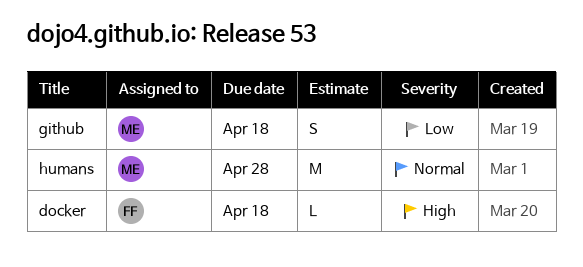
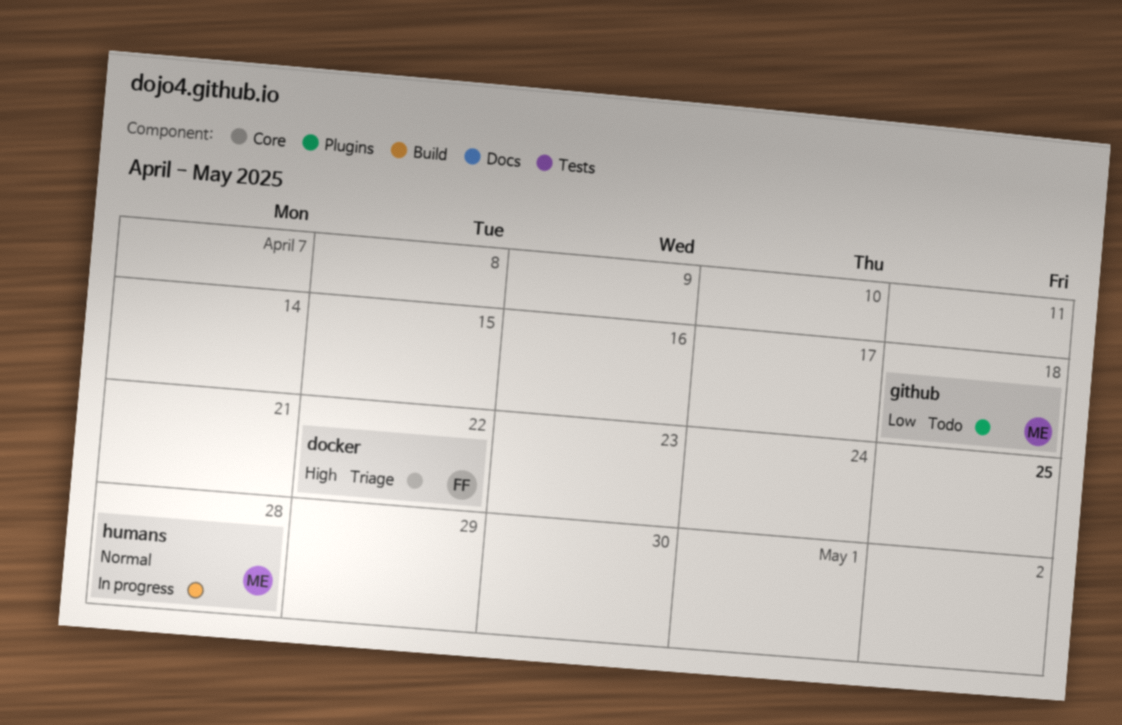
docker, due: Apr 18 -> Apr 22

